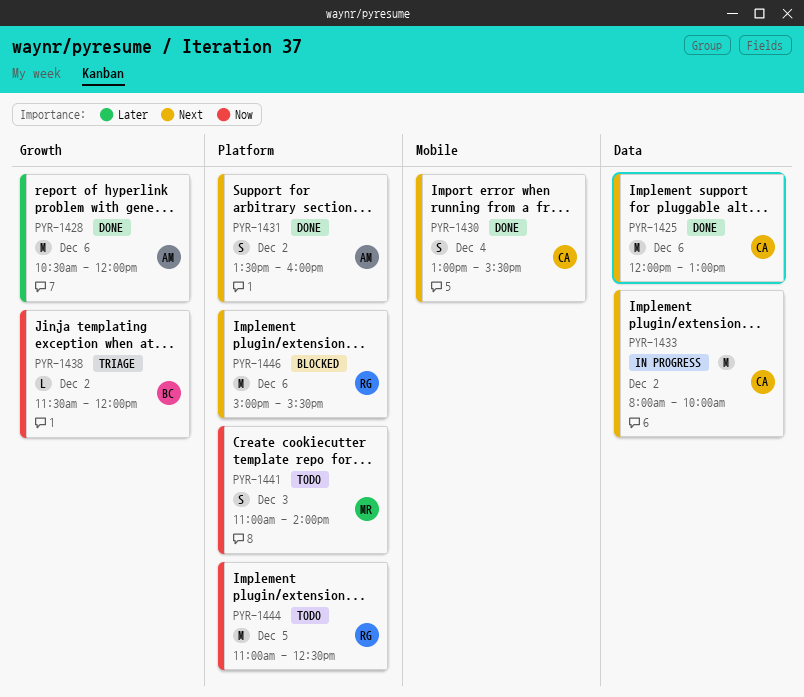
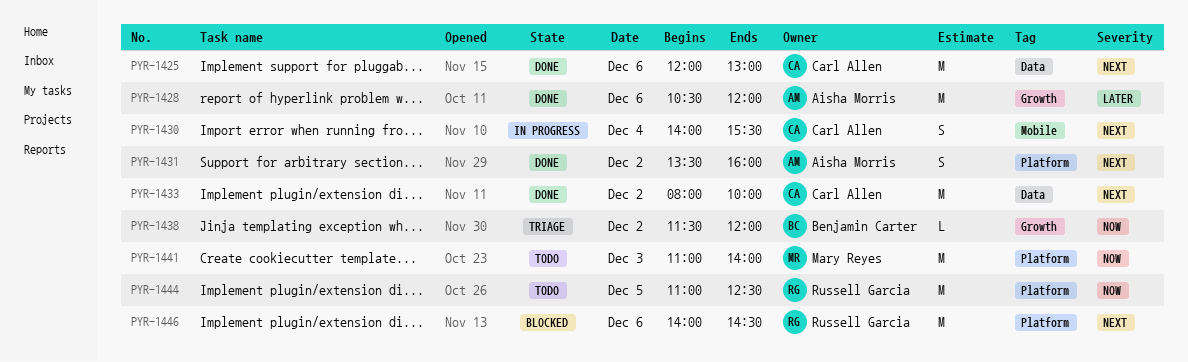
PYR-1430, status: Done -> In progress
PYR-1430, begins: 13:00 -> 14:00
PYR-1433, status: In progress -> Done
PYR-1441, estimate: S -> M
PYR-1446, begins: 15:00 -> 14:00
PYR-1446, ends: 15:30 -> 14:30

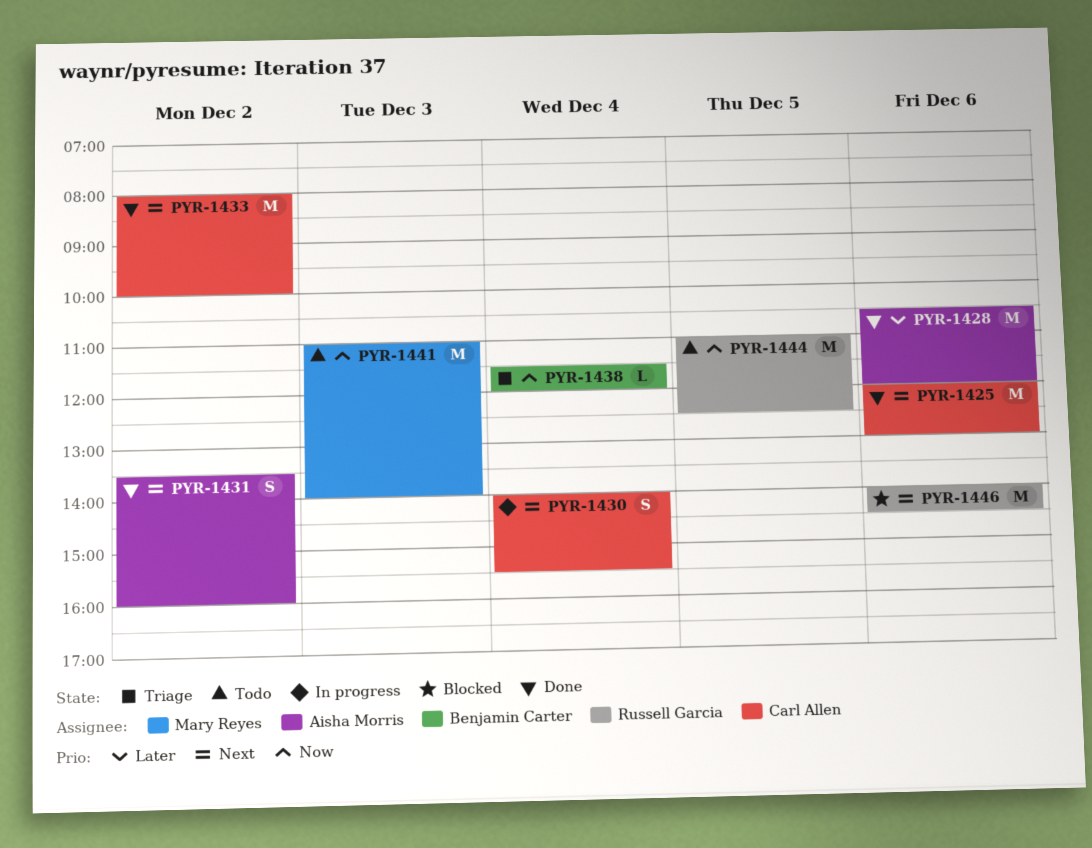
PYR-1438, day: Dec 2 -> Dec 4

